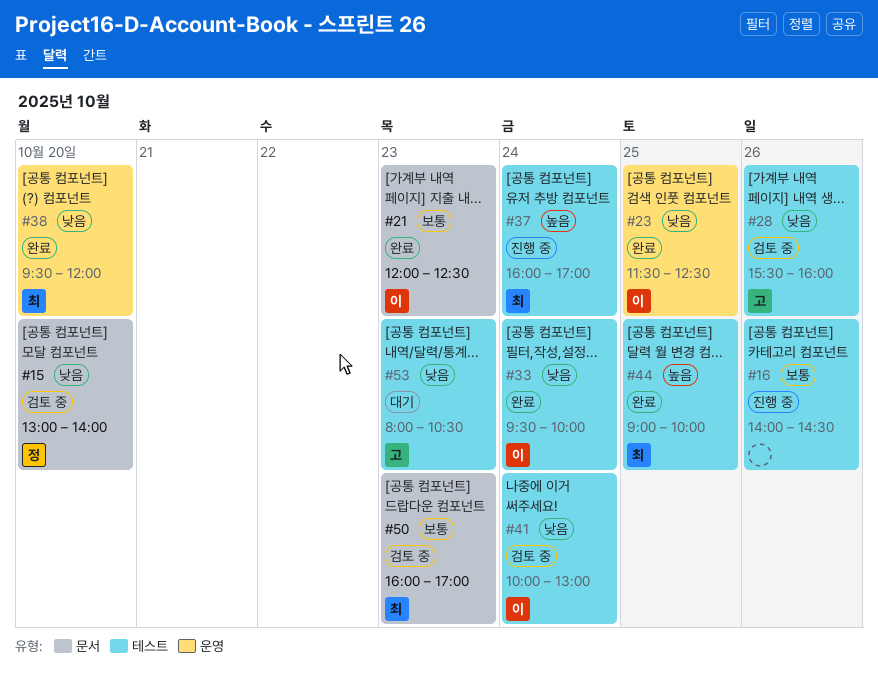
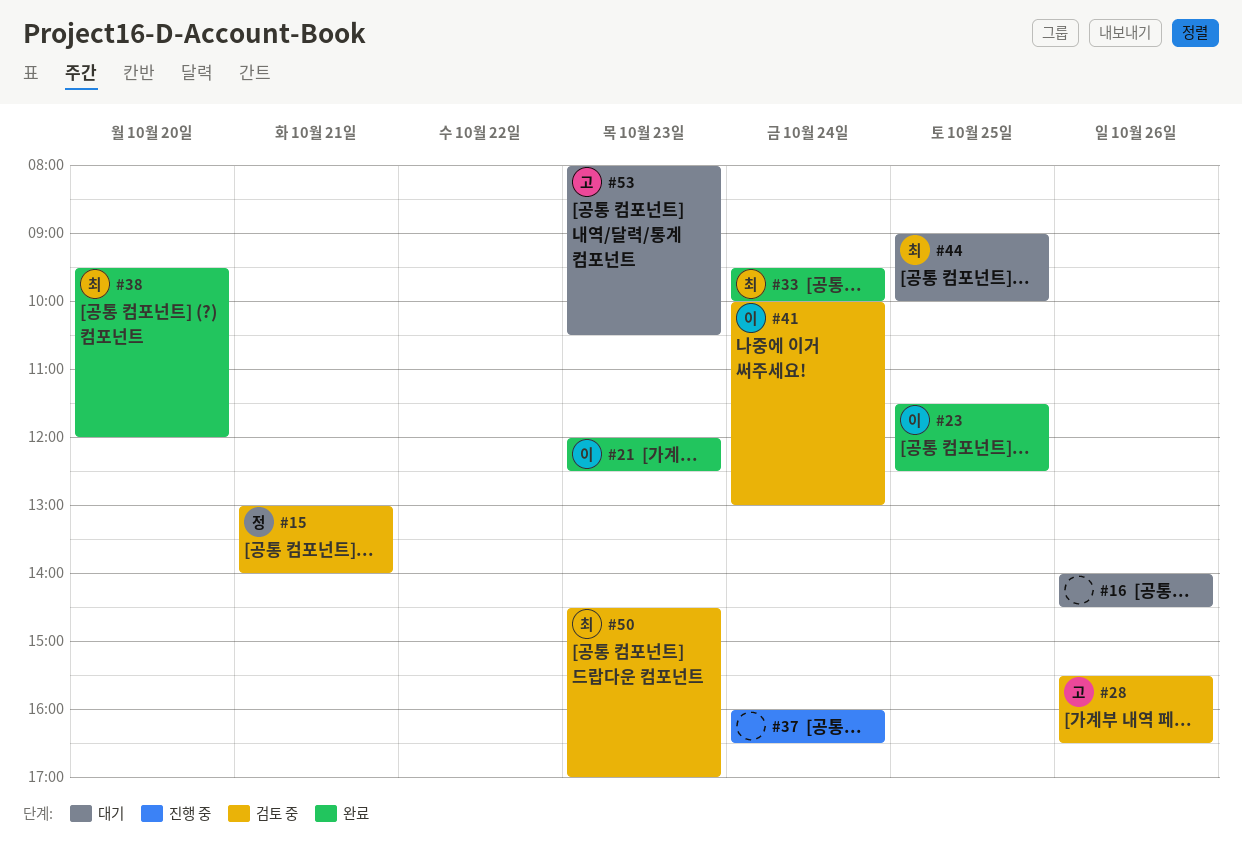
#15, day: Oct 20 -> Oct 21
#16, status: 진행 중 -> 대기
#28, ends: 16:00 -> 16:30
#33, owner: 이 -> 최
#37, owner: 최 -> none
#37, ends: 17:00 -> 16:30
#44, status: 완료 -> 대기
#50, begins: 16:00 -> 14:30

